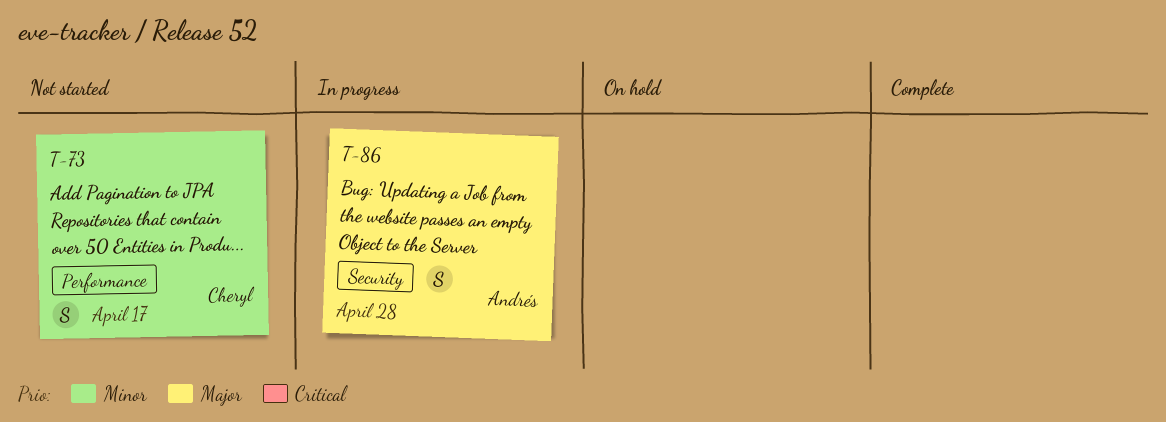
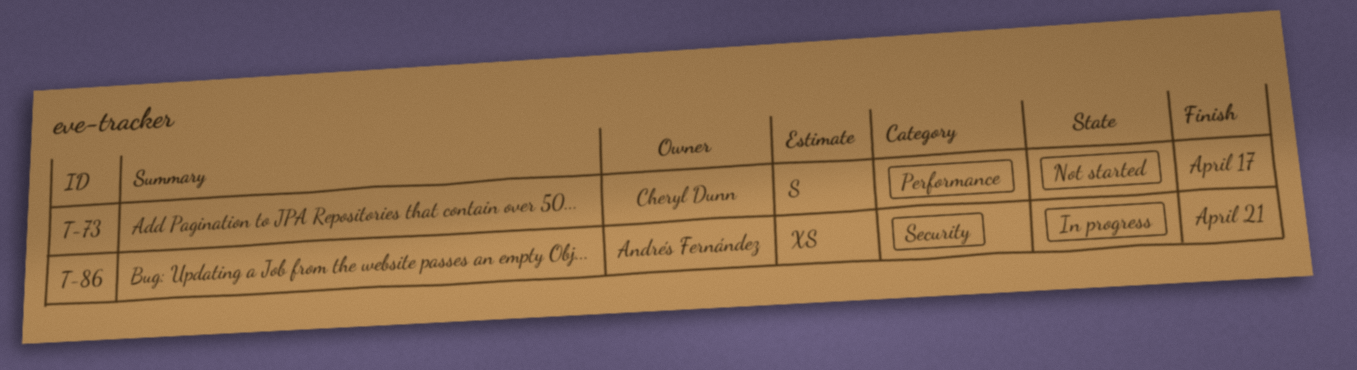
T-86, estimate: S -> XS
T-86, due: Apr 28 -> Apr 21

